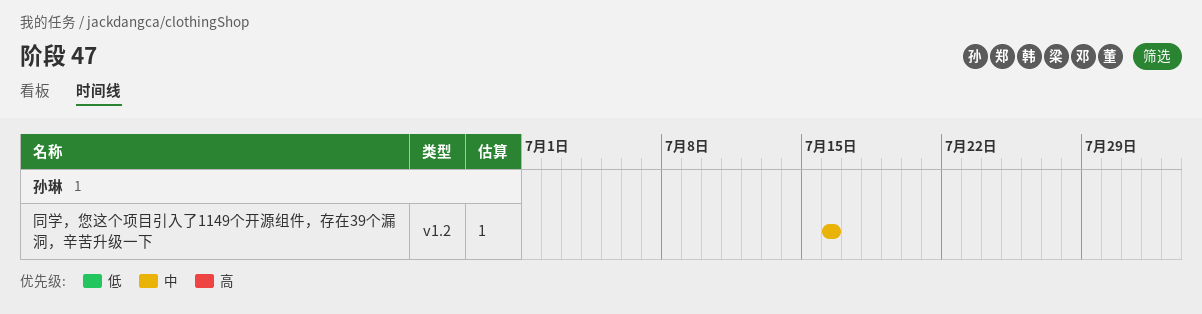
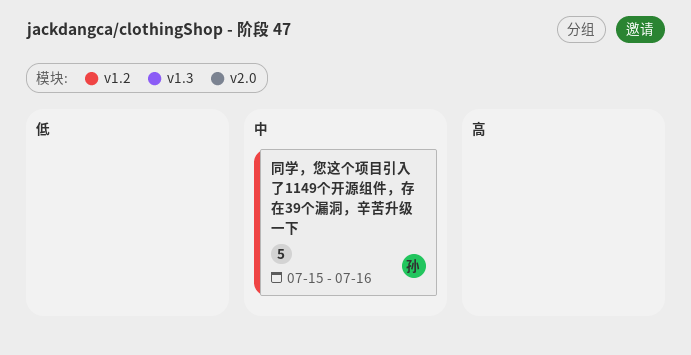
同学，您这个项目引入了1149个开源组件，存在39个漏洞，辛苦升级一下, estimate: 1 -> 5
同学，您这个项目引入了1149个开源组件，存在39个漏洞，辛苦升级一下, start: Jul 16 -> Jul 15

